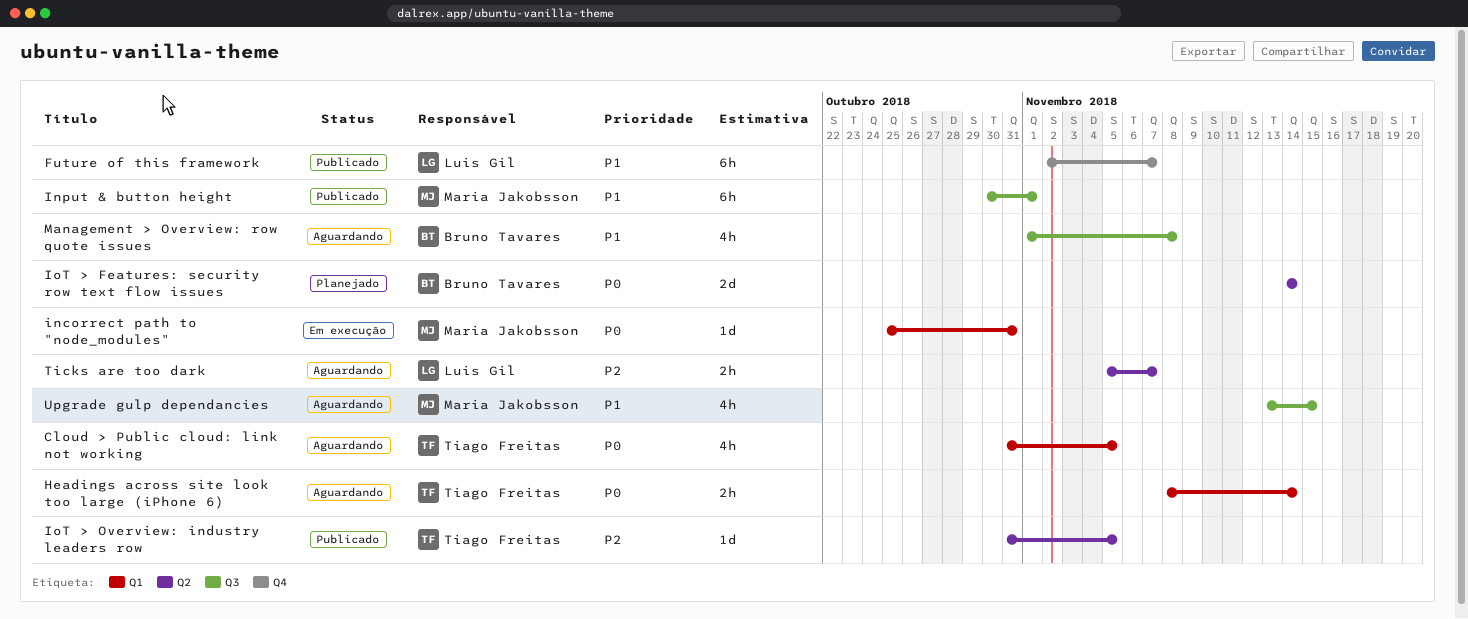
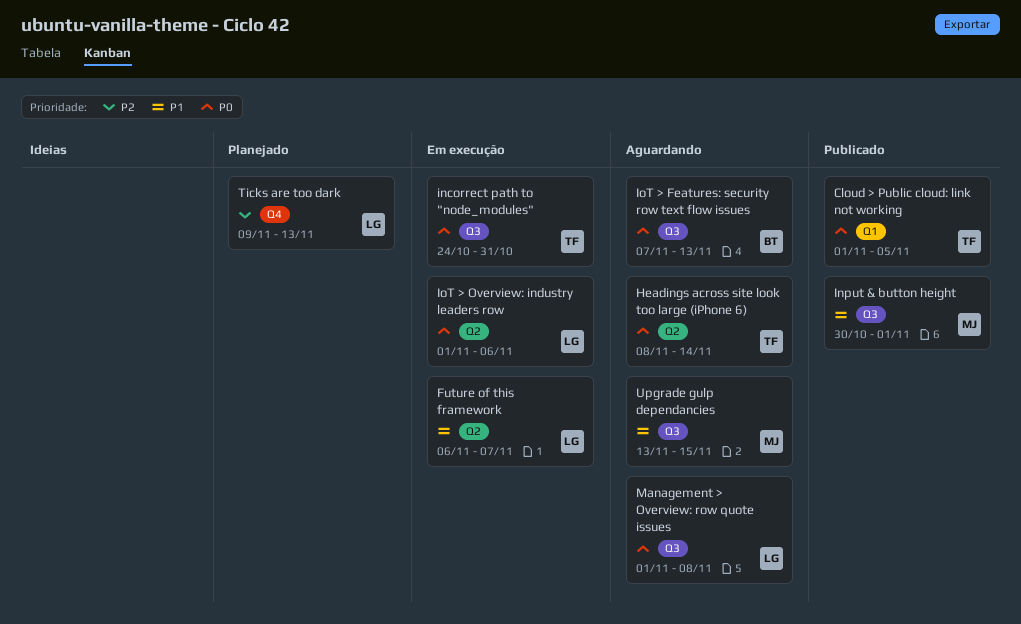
Cloud > Public cloud: link not working, status: Aguardando -> Publicado
Cloud > Public cloud: link not working, start: Oct 31 -> Nov 1
Future of this framework, status: Publicado -> Em execução
Future of this framework, label: Q4 -> Q2
Future of this framework, start: Nov 2 -> Nov 6
Headings across site look too large (iPhone 6), label: Q1 -> Q2
incorrect path to "node_modules", owner: Maria Jakobsson -> Tiago Freitas
incorrect path to "node_modules", label: Q1 -> Q3
incorrect path to "node_modules", start: Oct 25 -> Oct 24
IoT > Features: security row text flow issues, status: Planejado -> Aguardando
IoT > Features: security row text flow issues, label: Q2 -> Q3
IoT > Features: security row text flow issues, start: Nov 14 -> Nov 7
IoT > Features: security row text flow issues, due: Nov 14 -> Nov 13
IoT > Overview: industry leaders row, status: Publicado -> Em execução
IoT > Overview: industry leaders row, owner: Tiago Freitas -> Luis Gil
IoT > Overview: industry leaders row, priority: P2 -> P0
IoT > Overview: industry leaders row, start: Oct 31 -> Nov 1
IoT > Overview: industry leaders row, due: Nov 5 -> Nov 6
Management > Overview: row quote issues, owner: Bruno Tavares -> Luis Gil
Management > Overview: row quote issues, priority: P1 -> P0
Ticks are too dark, status: Aguardando -> Planejado
Ticks are too dark, label: Q2 -> Q4
Ticks are too dark, start: Nov 5 -> Nov 9
Ticks are too dark, due: Nov 7 -> Nov 13

